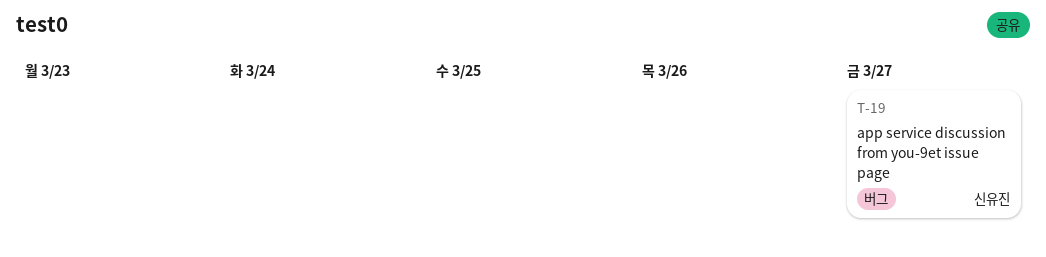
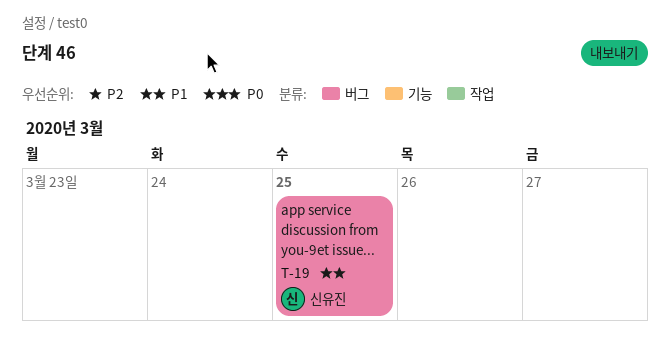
T-19, due: Mar 27 -> Mar 25

